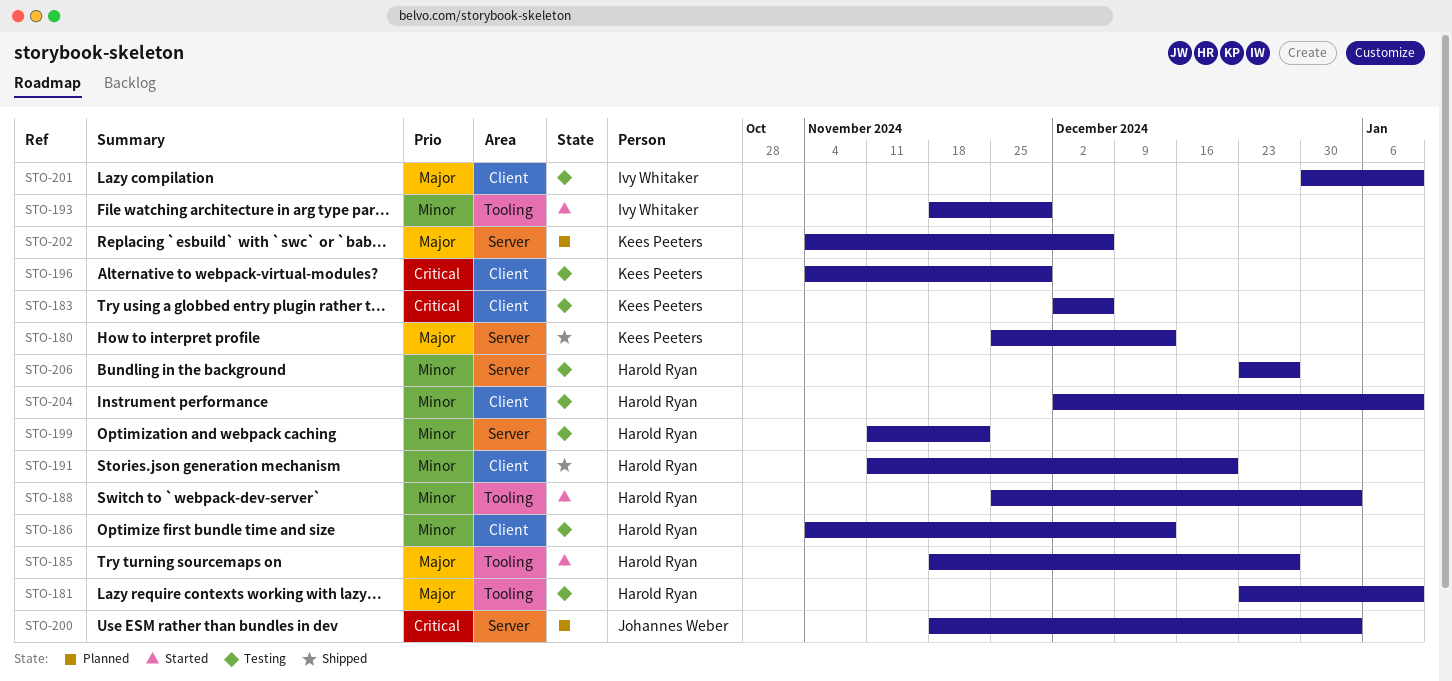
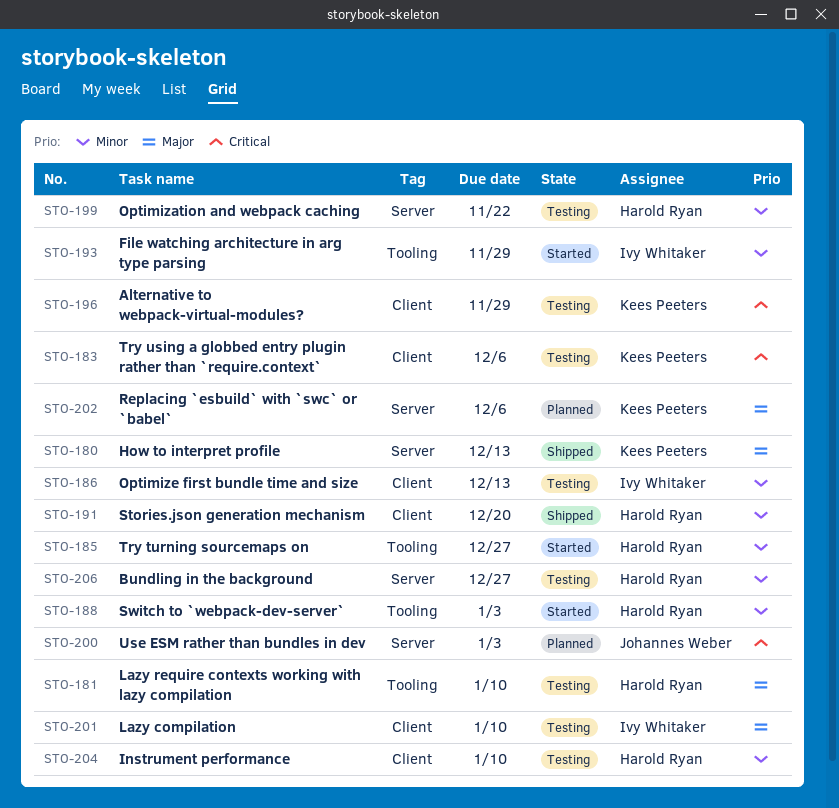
STO-185, priority: Major -> Minor
STO-186, owner: Harold Ryan -> Ivy Whitaker

